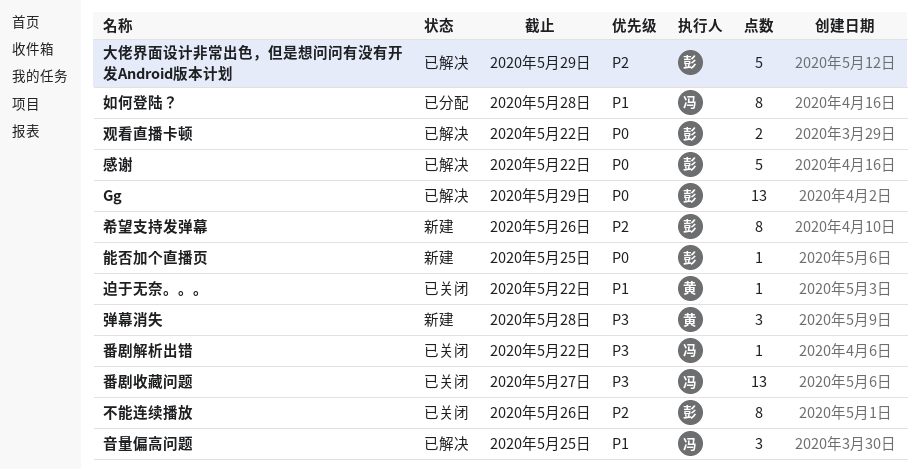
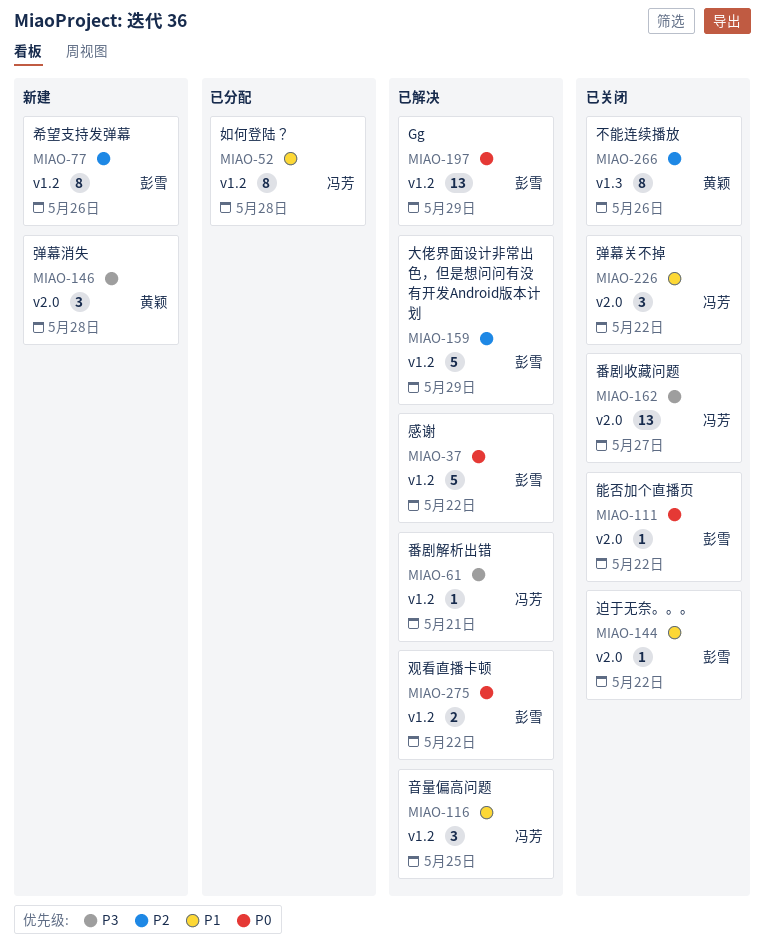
不能连续播放, owner: 彭雪 -> 黄颖
弹幕关不掉: none -> present
番剧解析出错, status: 已关闭 -> 已解决
番剧解析出错, due: May 22 -> May 21
能否加个直播页, status: 新建 -> 已关闭
能否加个直播页, due: May 25 -> May 22
迫于无奈。。。, owner: 黄颖 -> 彭雪

